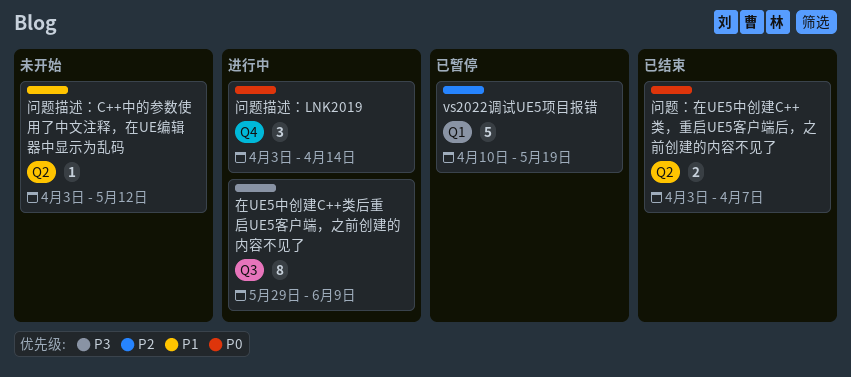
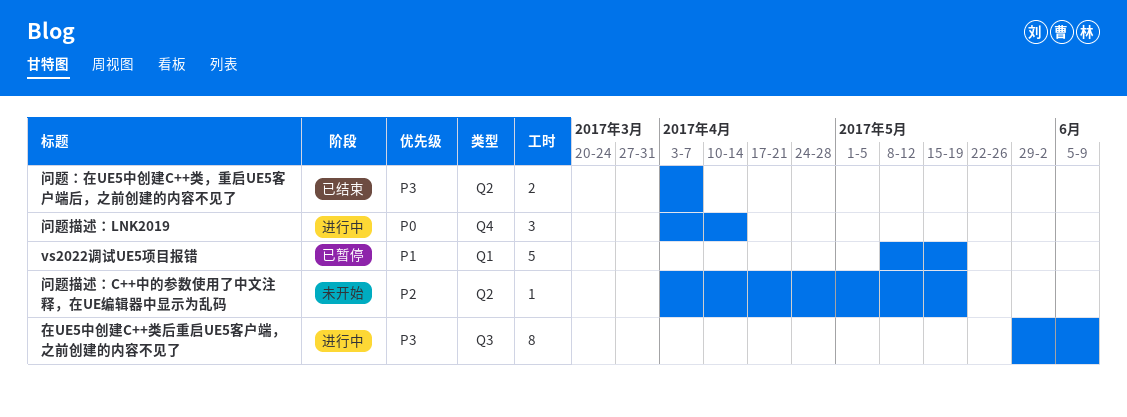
vs2022调试UE5项目报错, priority: P2 -> P1
vs2022调试UE5项目报错, start: Apr 10 -> May 8
问题描述：C++中的参数使用了中文注释，在UE编辑器中显示为乱码, priority: P1 -> P2
问题描述：C++中的参数使用了中文注释，在UE编辑器中显示为乱码, due: May 12 -> May 19
问题：在UE5中创建C++类，重启UE5客户端后，之前创建的内容不见了, priority: P0 -> P3

